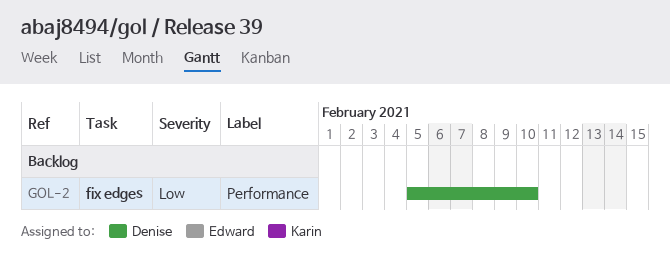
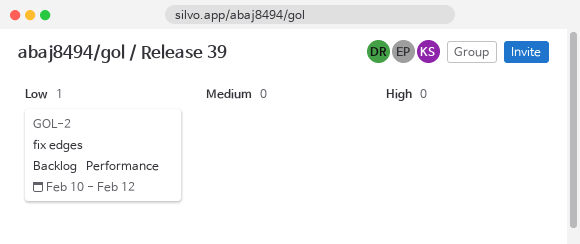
GOL-2, start: Feb 5 -> Feb 10
GOL-2, due: Feb 10 -> Feb 12

